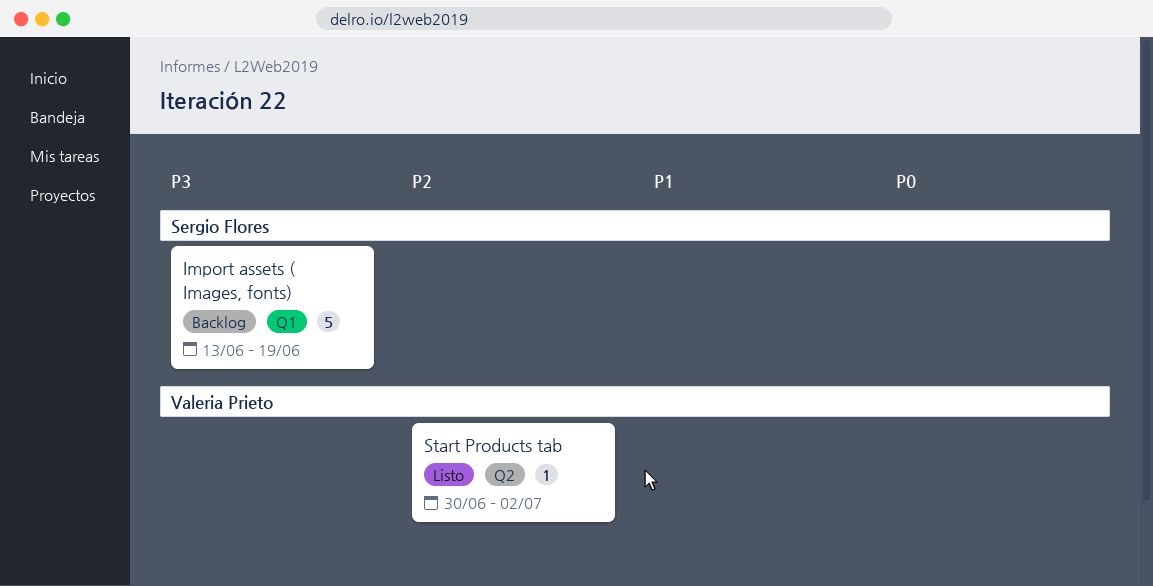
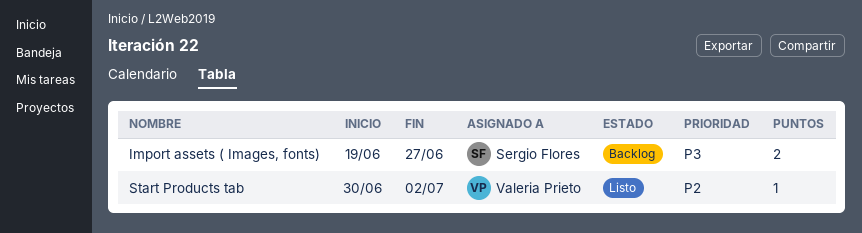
Import assets ( Images, fonts), estimate: 5 -> 2
Import assets ( Images, fonts), start: Jun 13 -> Jun 19
Import assets ( Images, fonts), due: Jun 19 -> Jun 27

